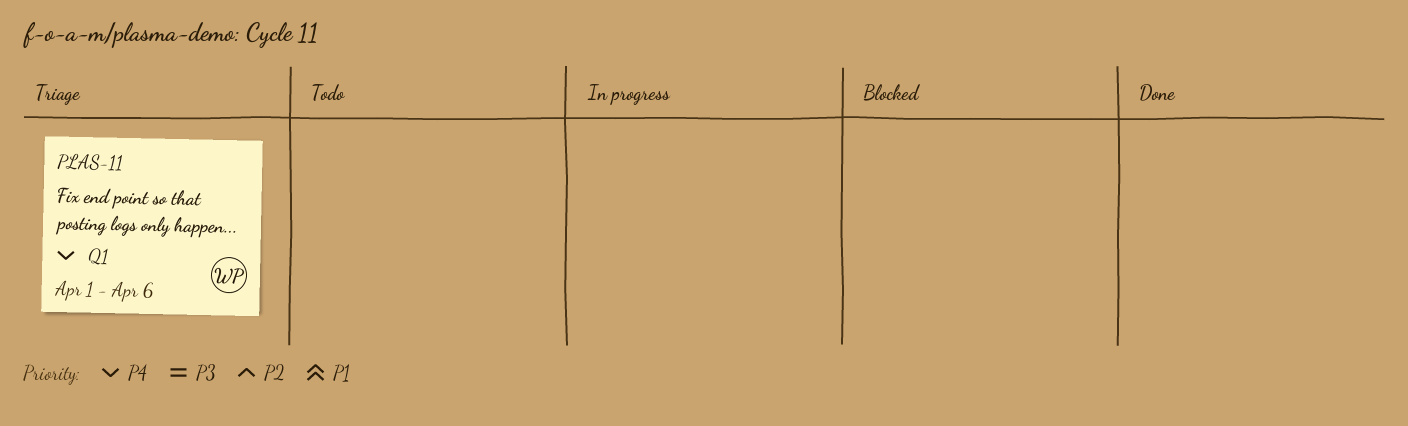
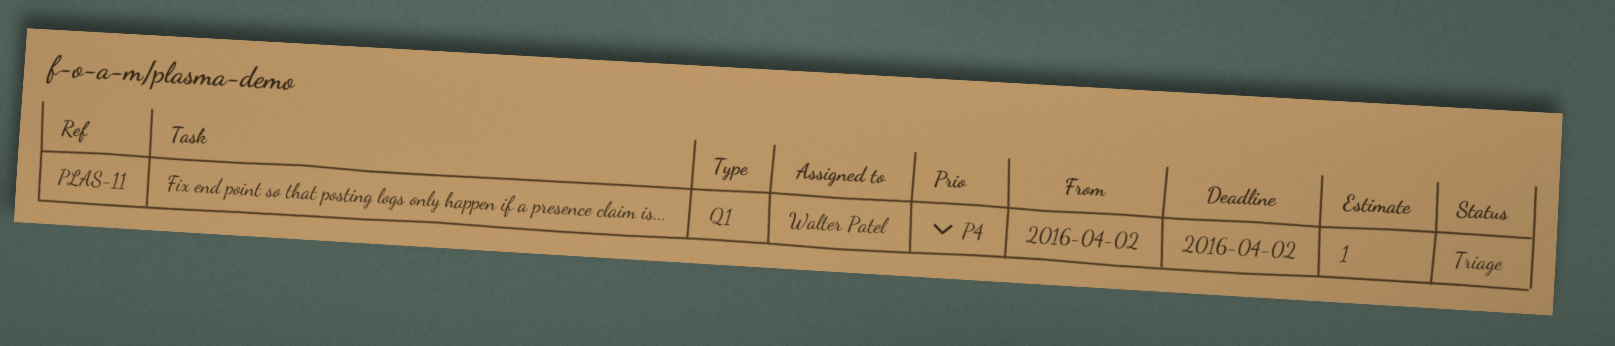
PLAS-11, start: Apr 1 -> Apr 2
PLAS-11, due: Apr 6 -> Apr 2

